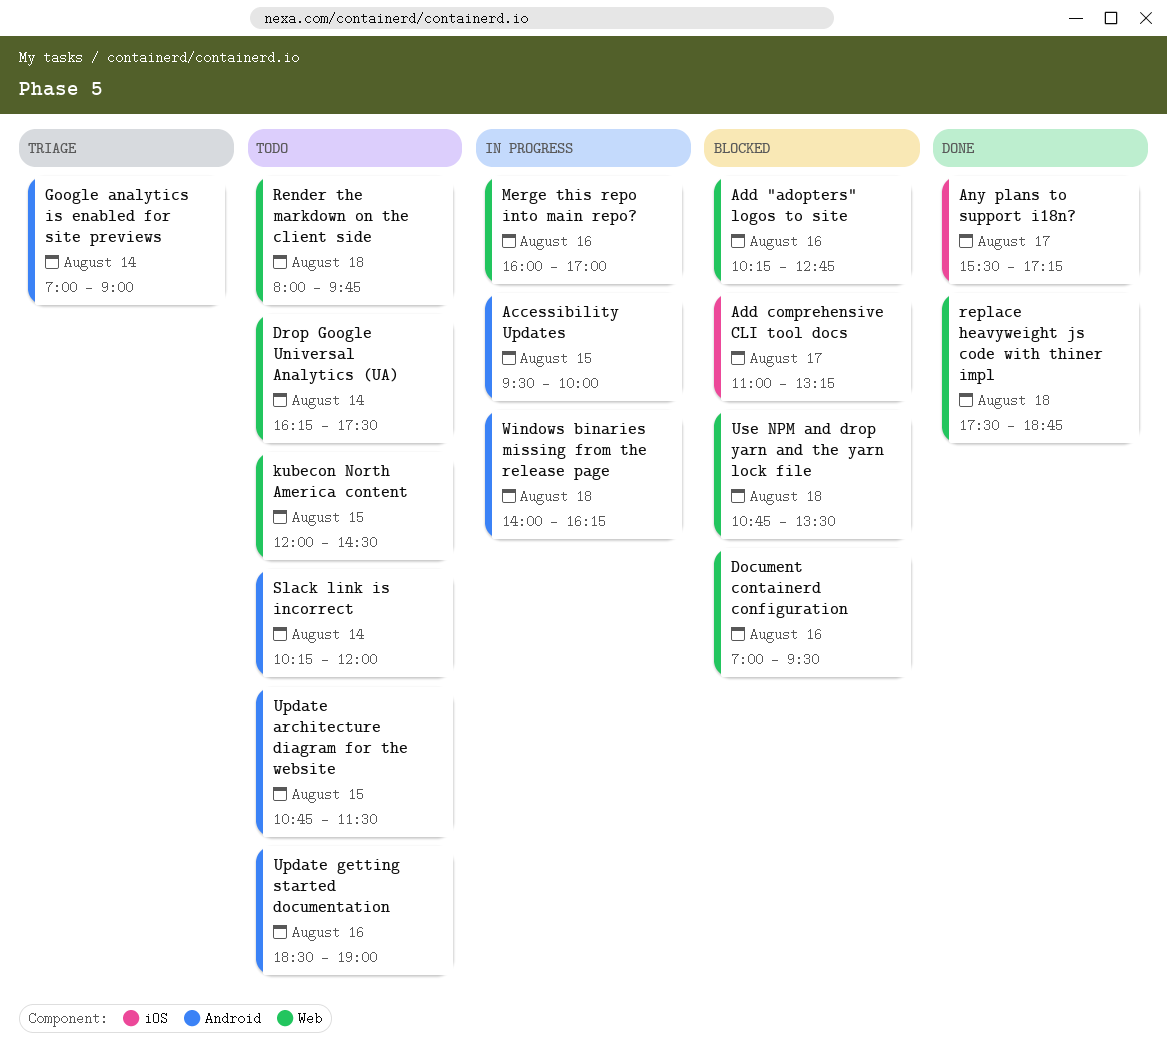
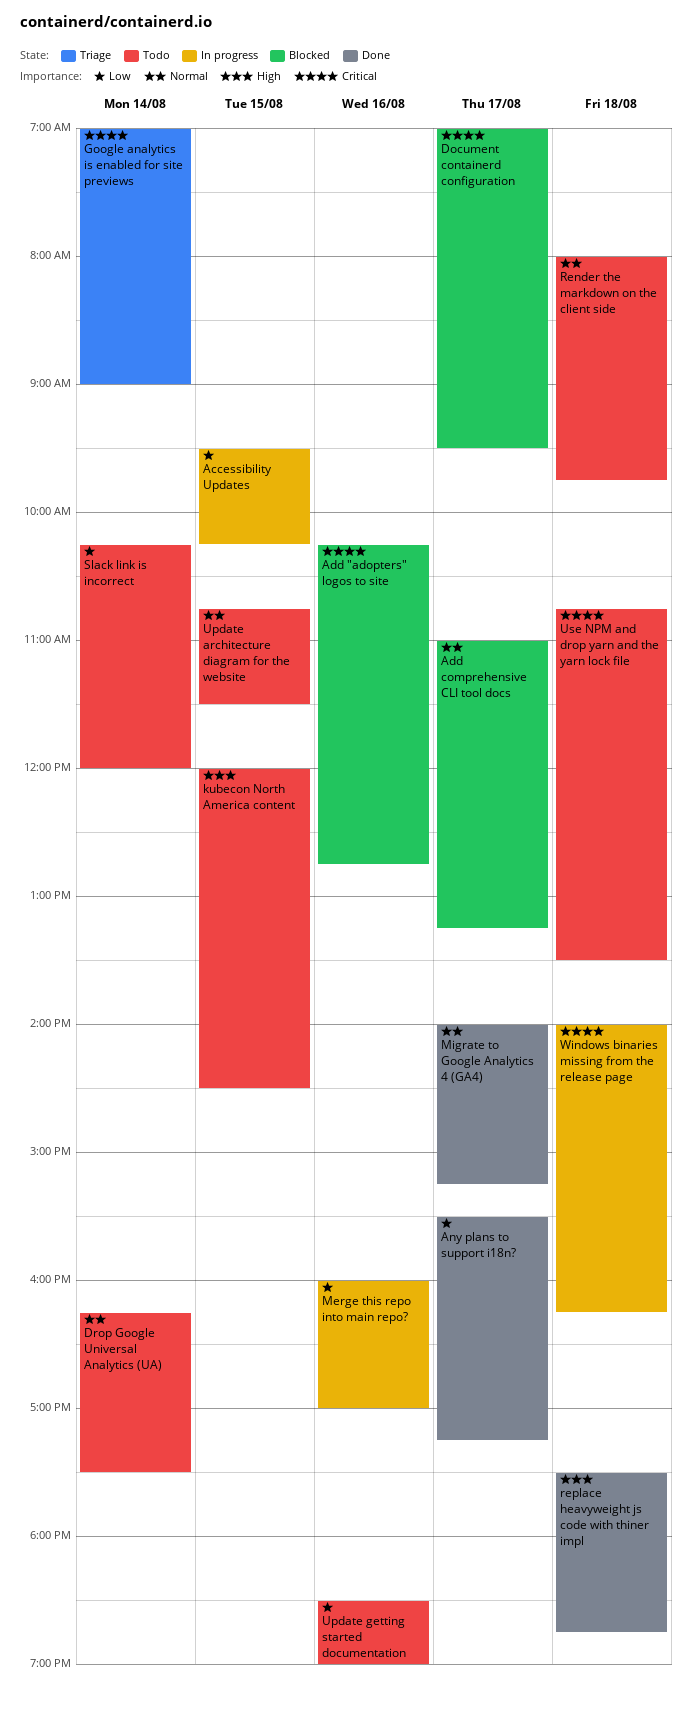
Accessibility Updates, ends: 10:00 -> 10:15
Document containerd configuration, day: Aug 16 -> Aug 17
Migrate to Google Analytics 4 (GA4): none -> present
Use NPM and drop yarn and the yarn lock file, status: Blocked -> Todo

